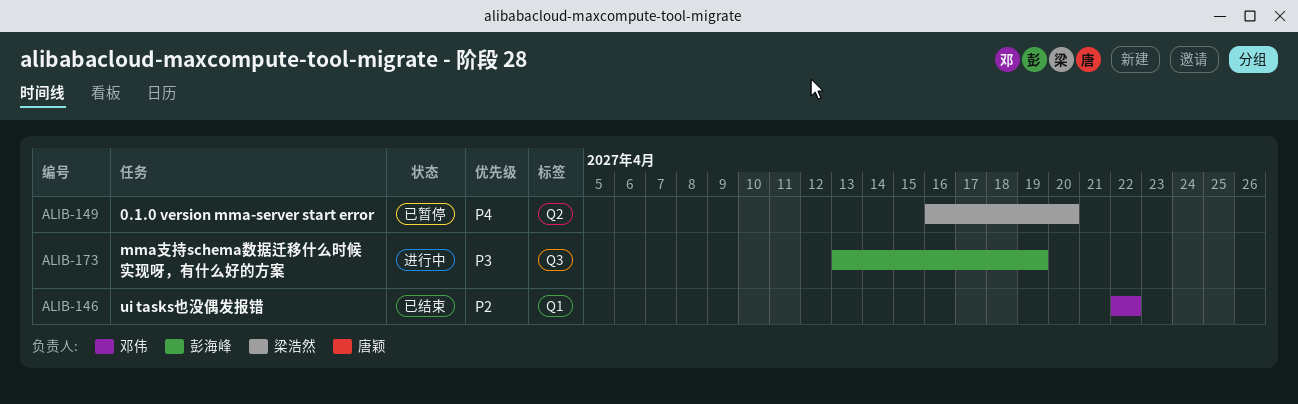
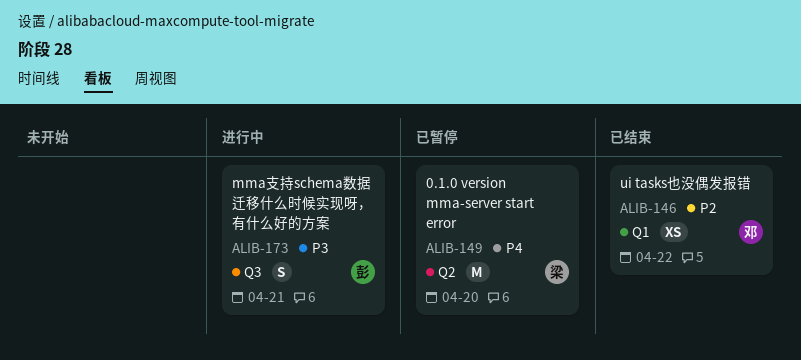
ALIB-173, due: Apr 19 -> Apr 21

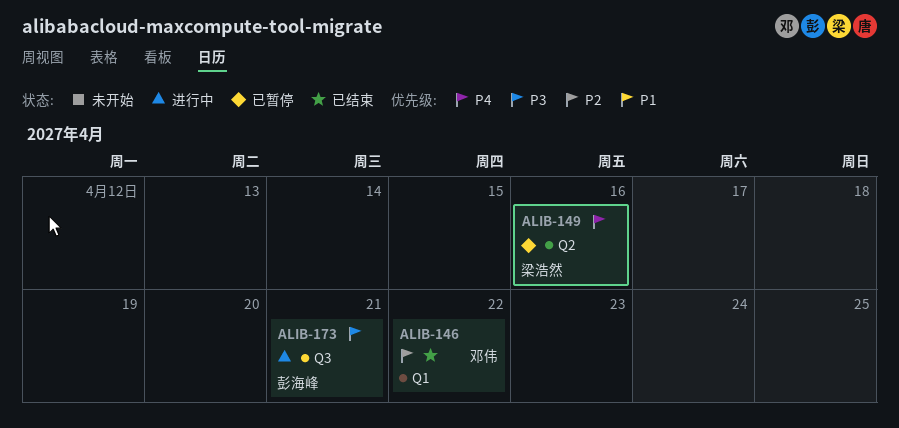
ALIB-149, due: Apr 20 -> Apr 16

